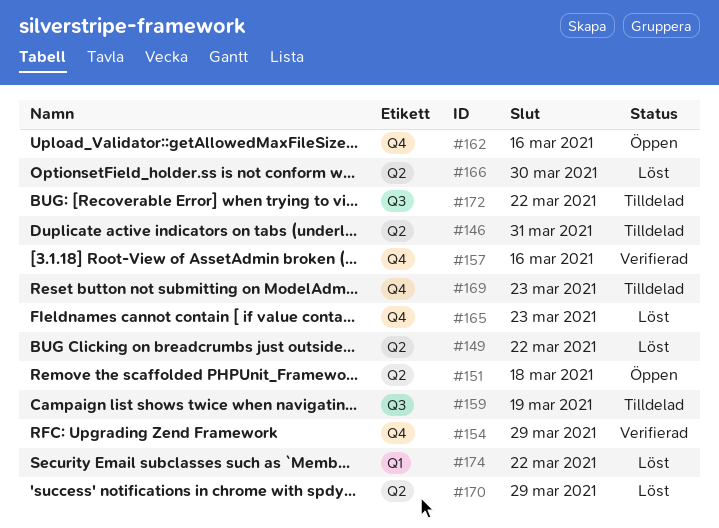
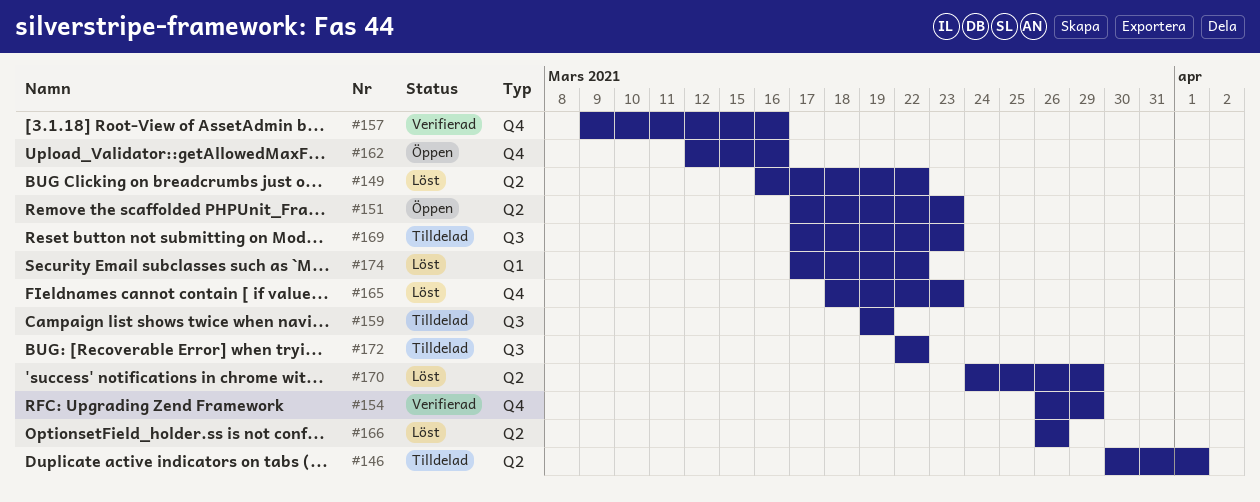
#146, due: Mar 31 -> Apr 1
#151, due: Mar 18 -> Mar 23
#166, due: Mar 30 -> Mar 26
#169, label: Q4 -> Q3

